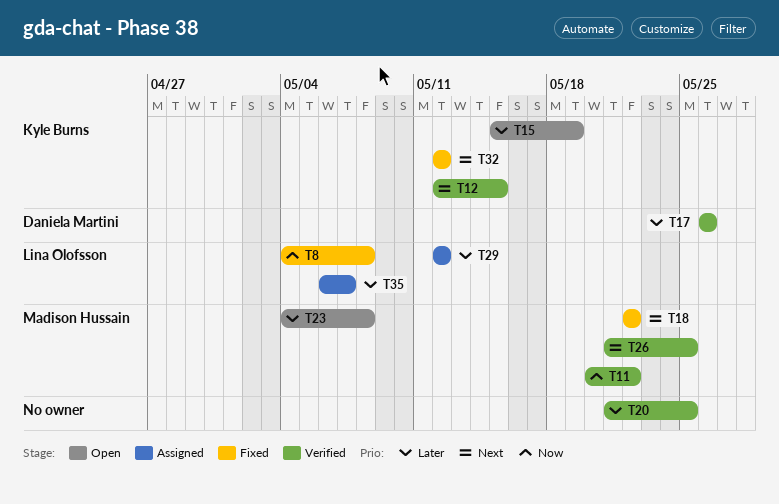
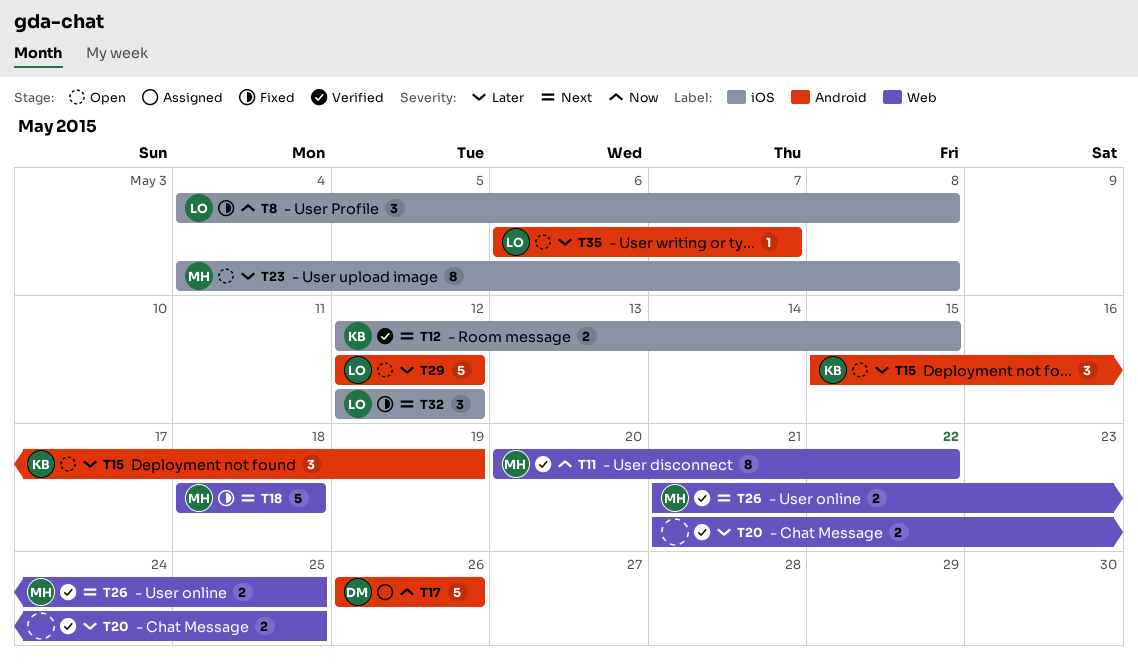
T17, status: Verified -> Assigned
T17, priority: Later -> Now
T18, start: May 22 -> May 18
T18, due: May 22 -> May 18
T29, status: Assigned -> Open
T32, owner: Kyle Burns -> Lina Olofsson
T35, status: Assigned -> Open

